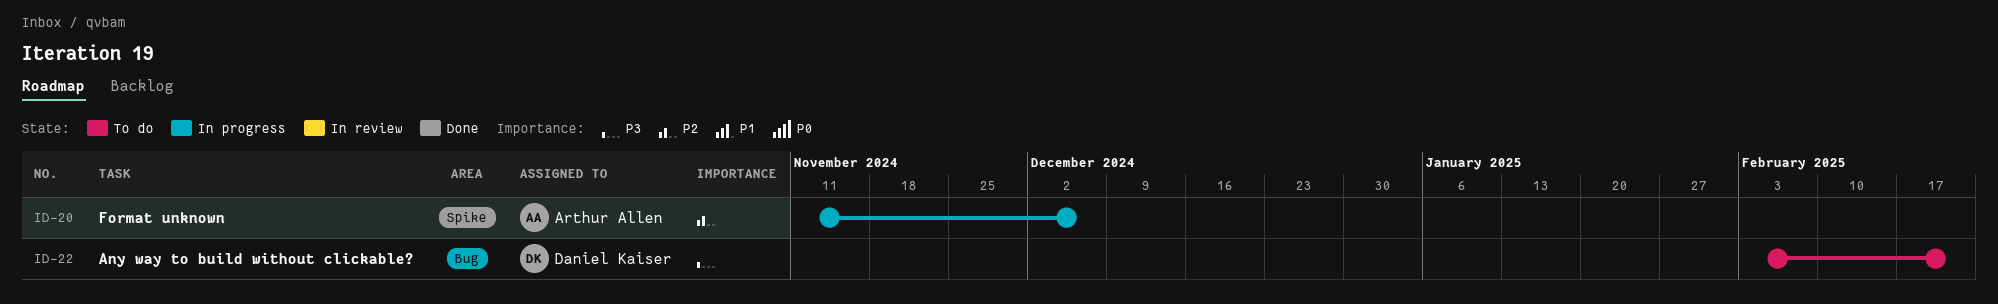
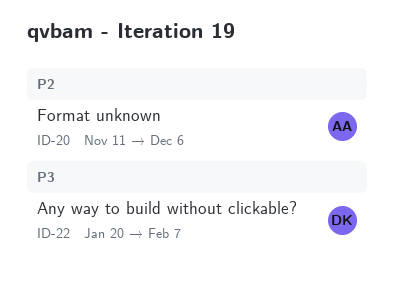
ID-22, start: Feb 3 -> Jan 20
ID-22, due: Feb 21 -> Feb 7

